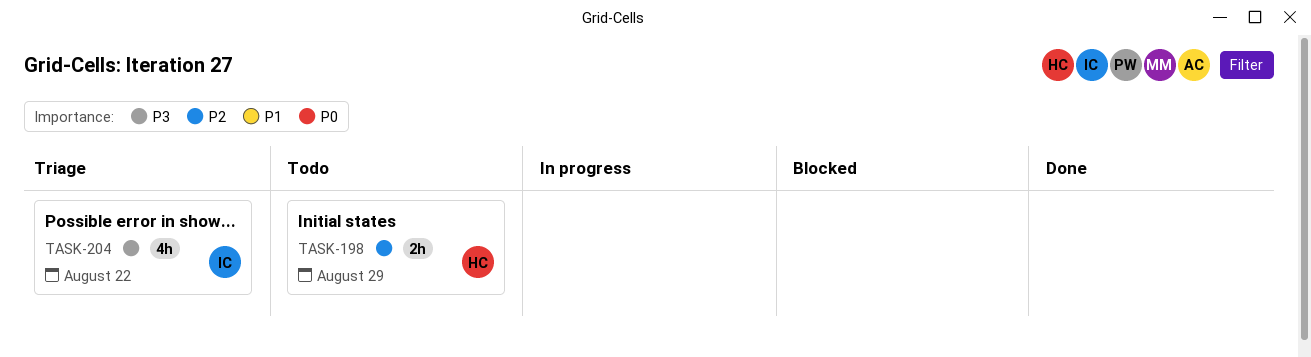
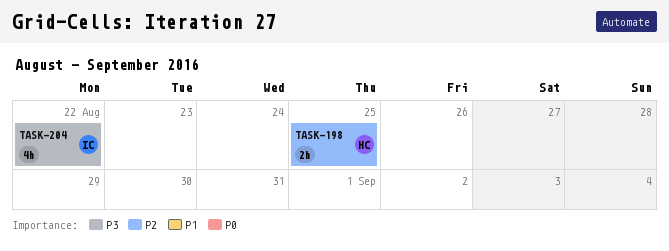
TASK-198, due: Aug 29 -> Aug 25

